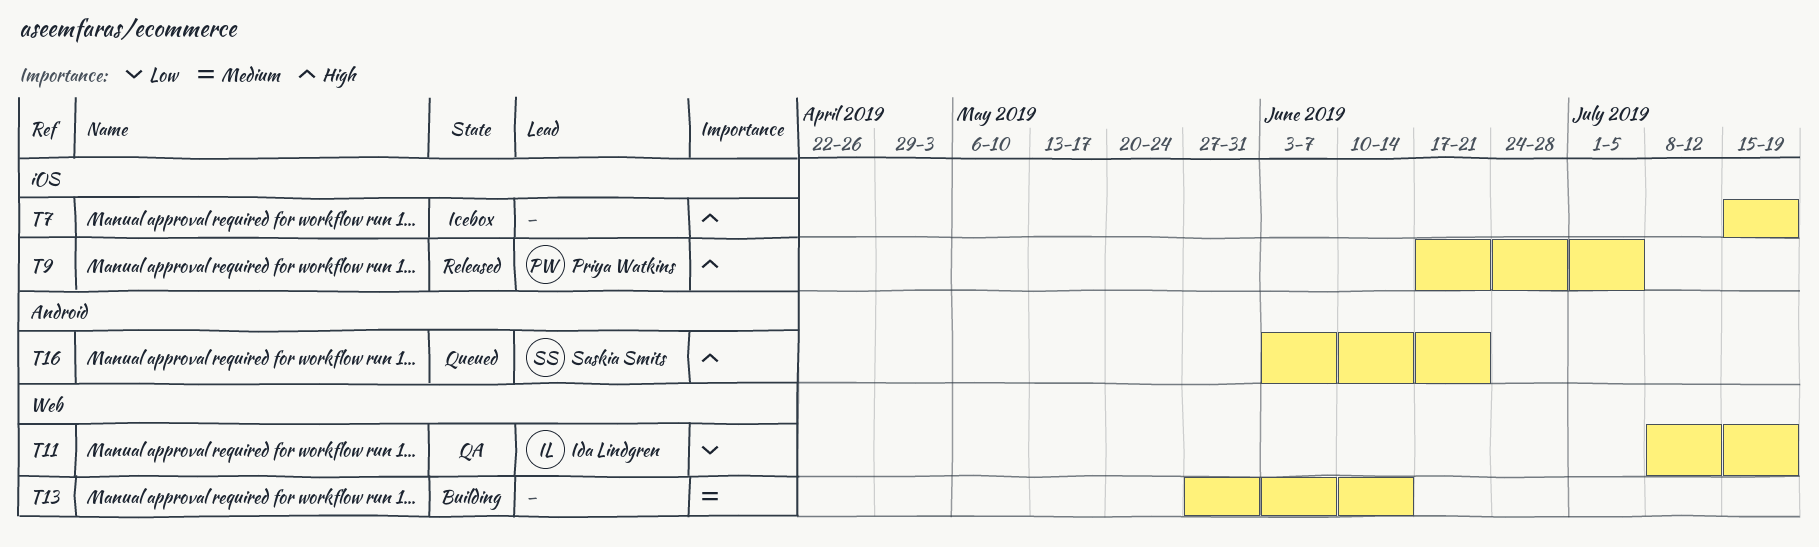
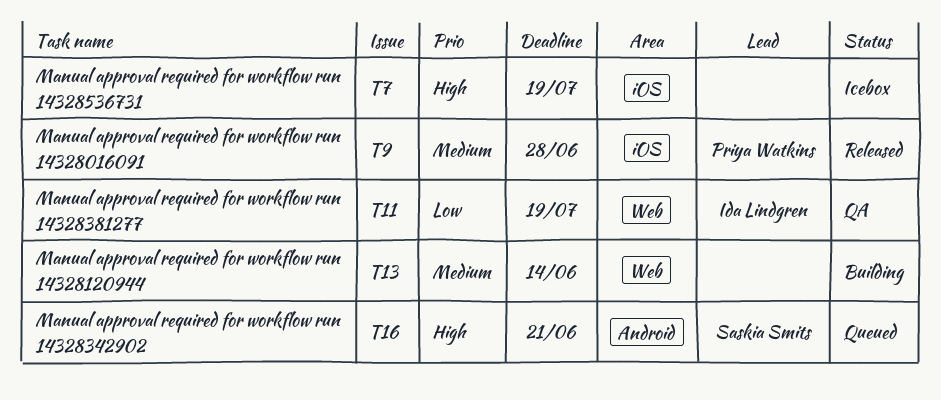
T9, priority: High -> Medium
T9, due: Jul 5 -> Jun 28

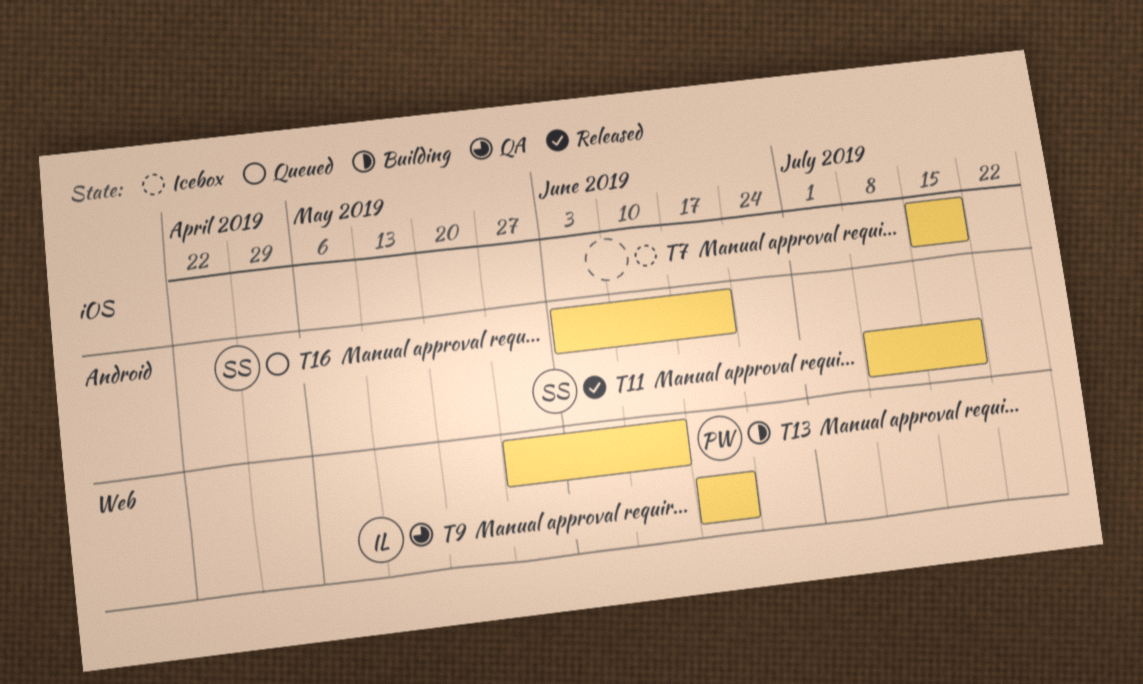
T9, status: Released -> QA
T9, owner: Priya Watkins -> Ida Lindgren
T9, label: iOS -> Web
T9, due: Jun 28 -> Jun 21
T11, status: QA -> Released
T11, owner: Ida Lindgren -> Saskia Smits
T11, label: Web -> Android
T13, owner: none -> Priya Watkins

